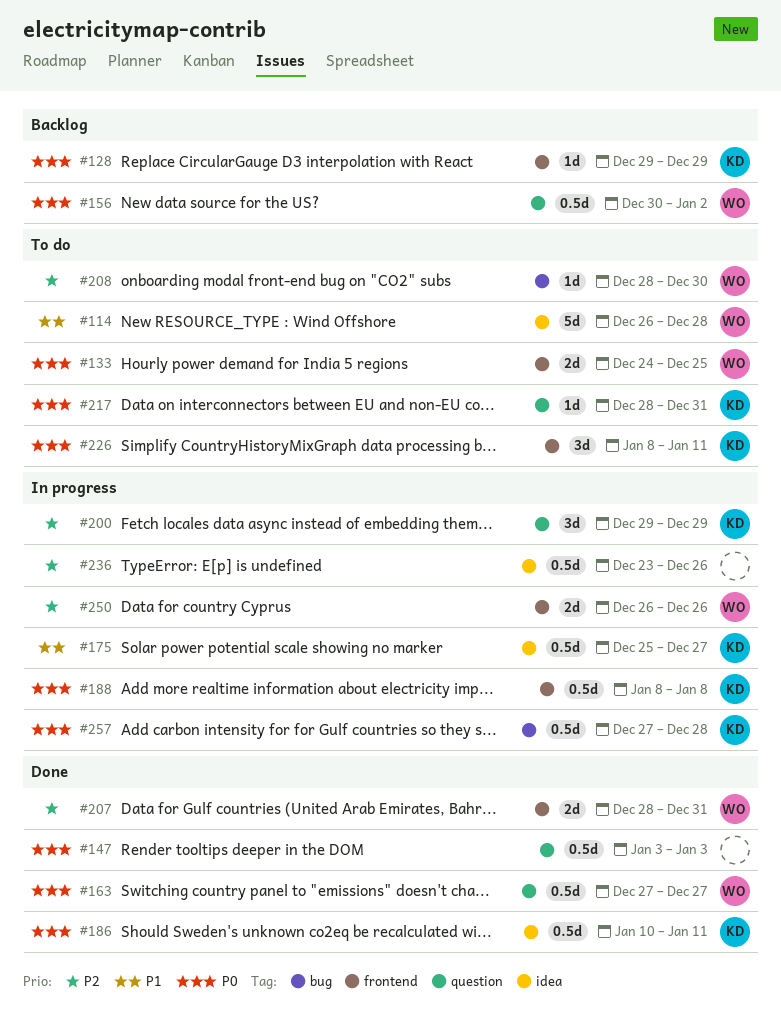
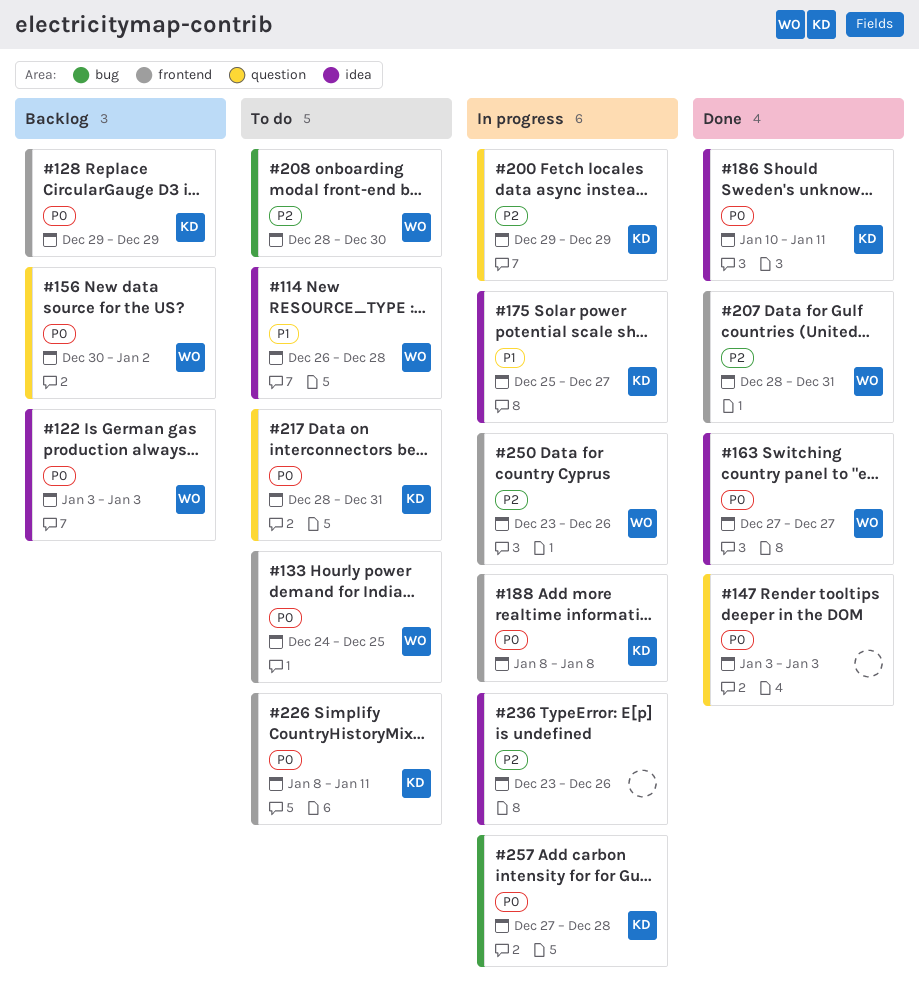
#122: none -> present
#163, label: question -> idea
#250, start: Dec 26 -> Dec 23

